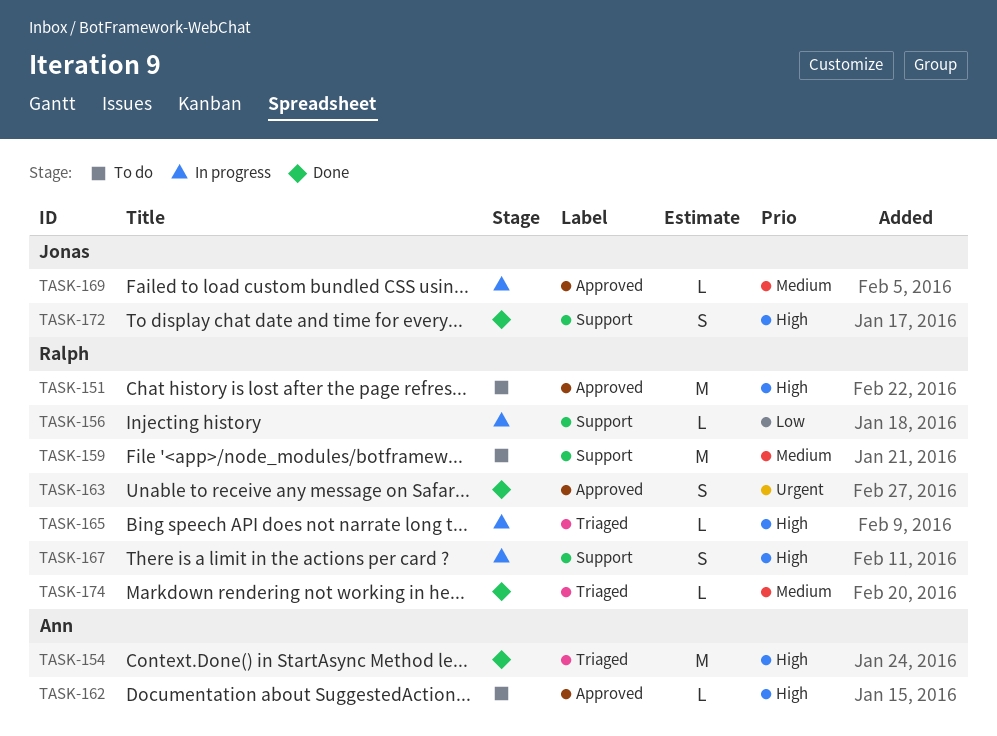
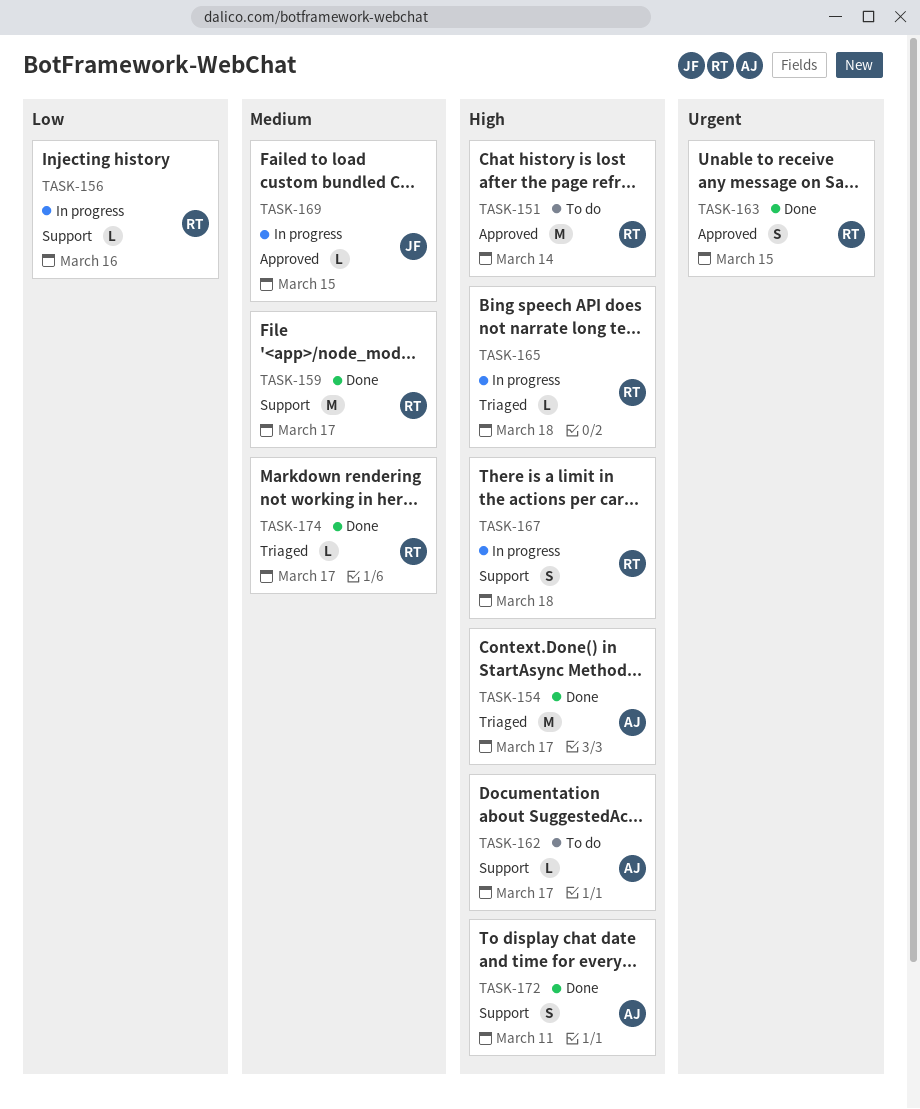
TASK-159, status: To do -> Done
TASK-162, label: Approved -> Support
TASK-172, owner: Jonas -> Ann

